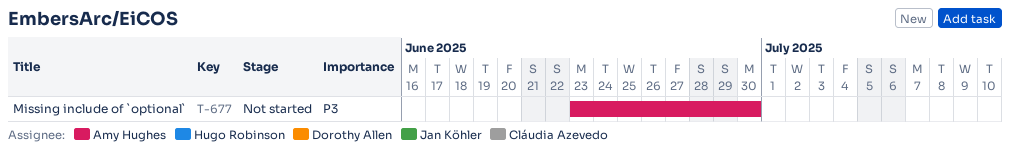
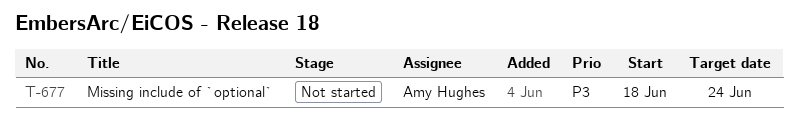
T-677, start: Jun 23 -> Jun 18
T-677, due: Jun 30 -> Jun 24

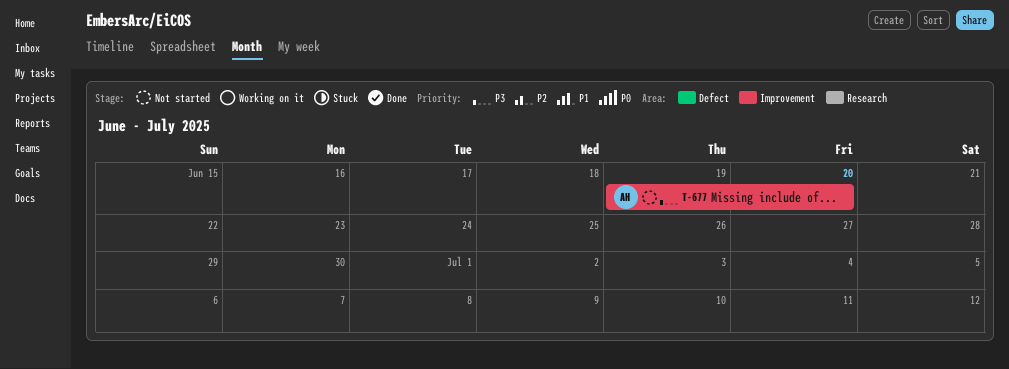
T-677, start: Jun 18 -> Jun 19
T-677, due: Jun 24 -> Jun 20

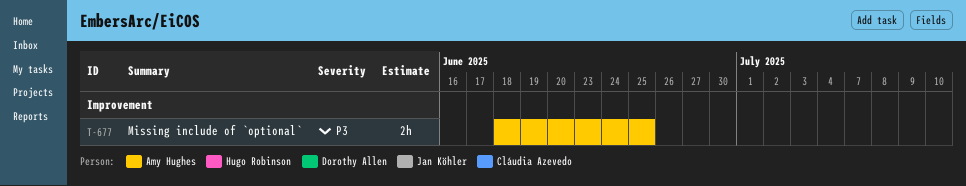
T-677, start: Jun 19 -> Jun 18
T-677, due: Jun 20 -> Jun 25

